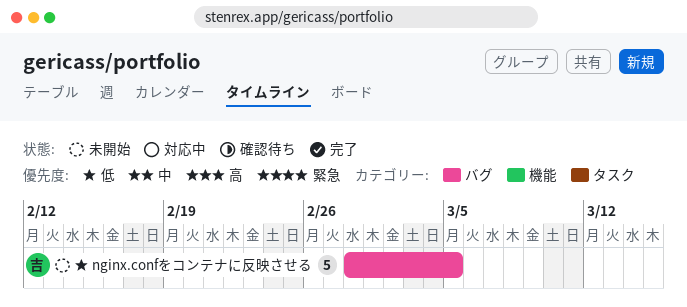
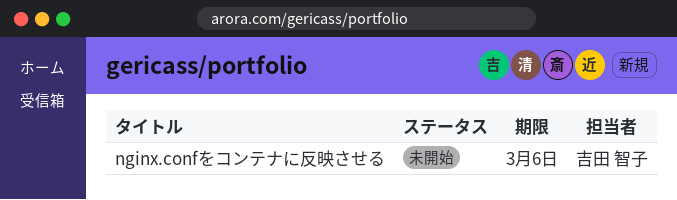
nginx.confをコンテナに反映させる, due: Mar 5 -> Mar 6

